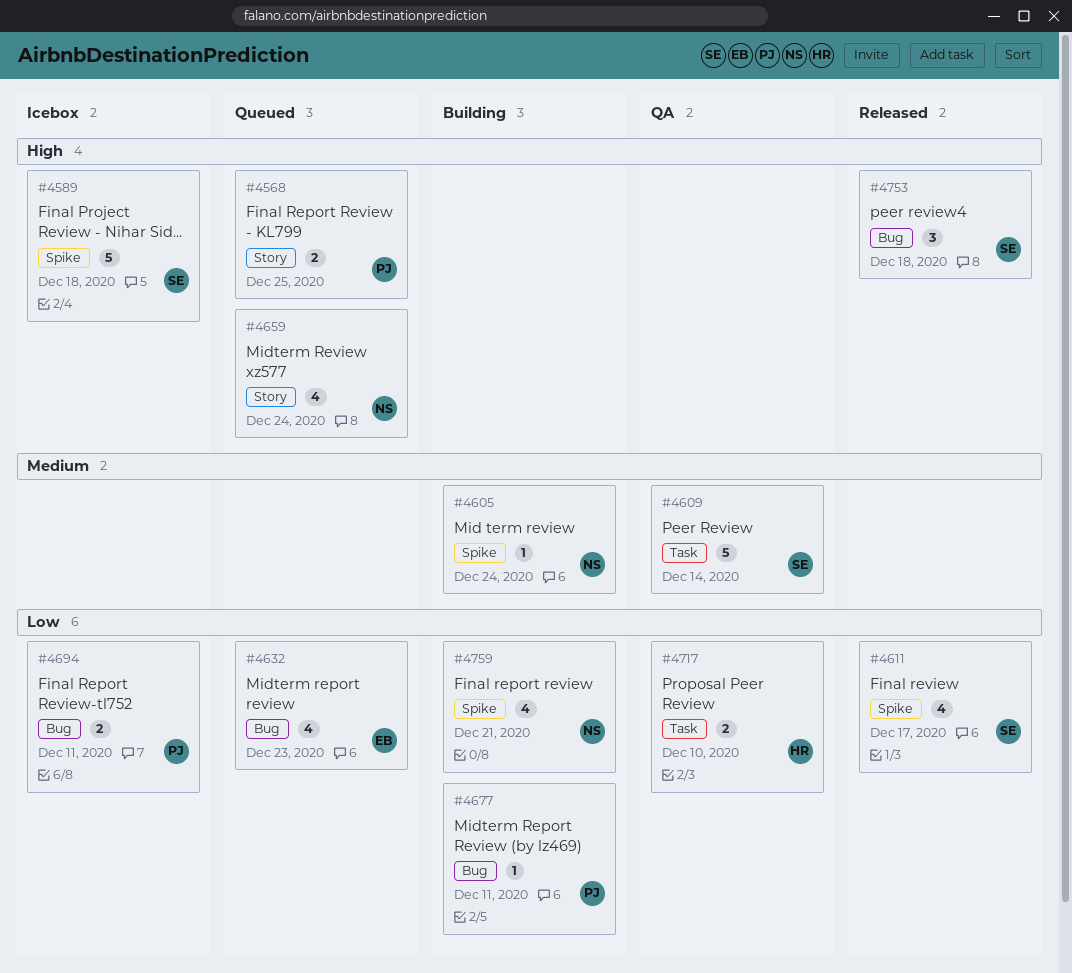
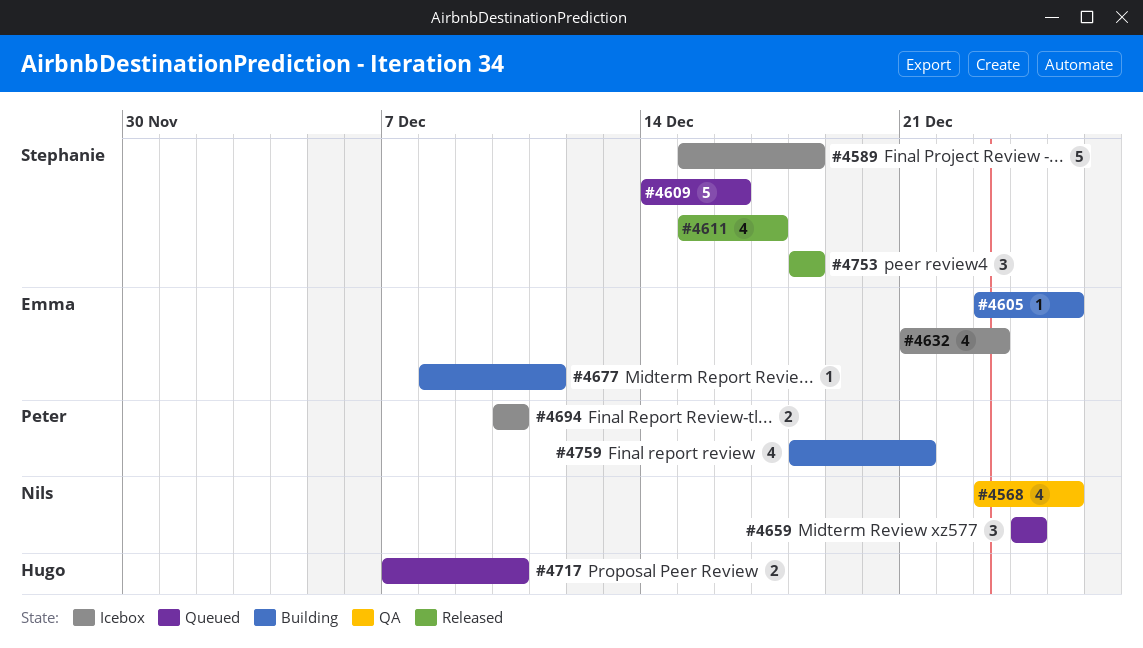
#4568, status: Queued -> QA
#4568, owner: Peter -> Nils
#4568, estimate: 2 -> 4
#4605, owner: Nils -> Emma
#4605, due: Dec 24 -> Dec 25
#4609, status: QA -> Queued
#4609, due: Dec 14 -> Dec 16
#4632, status: Queued -> Icebox
#4659, estimate: 4 -> 3
#4677, owner: Peter -> Emma
#4694, due: Dec 11 -> Dec 10
#4717, status: QA -> Queued
#4759, owner: Nils -> Peter

